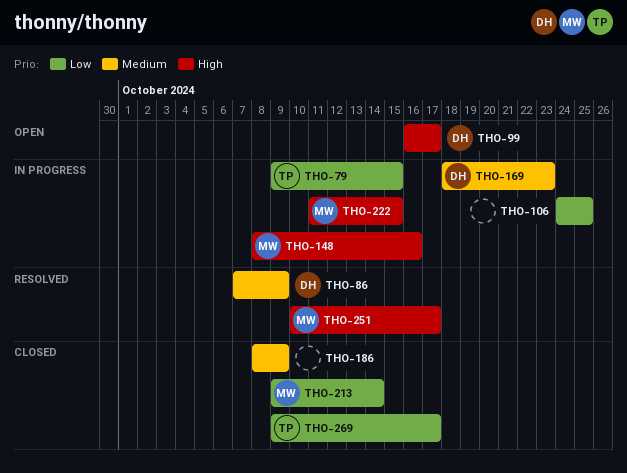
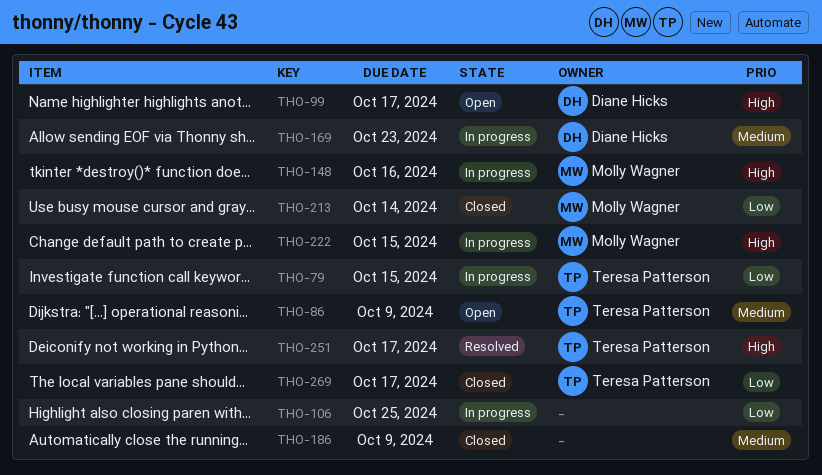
THO-86, status: Resolved -> Open
THO-86, owner: Diane Hicks -> Teresa Patterson
THO-251, owner: Molly Wagner -> Teresa Patterson

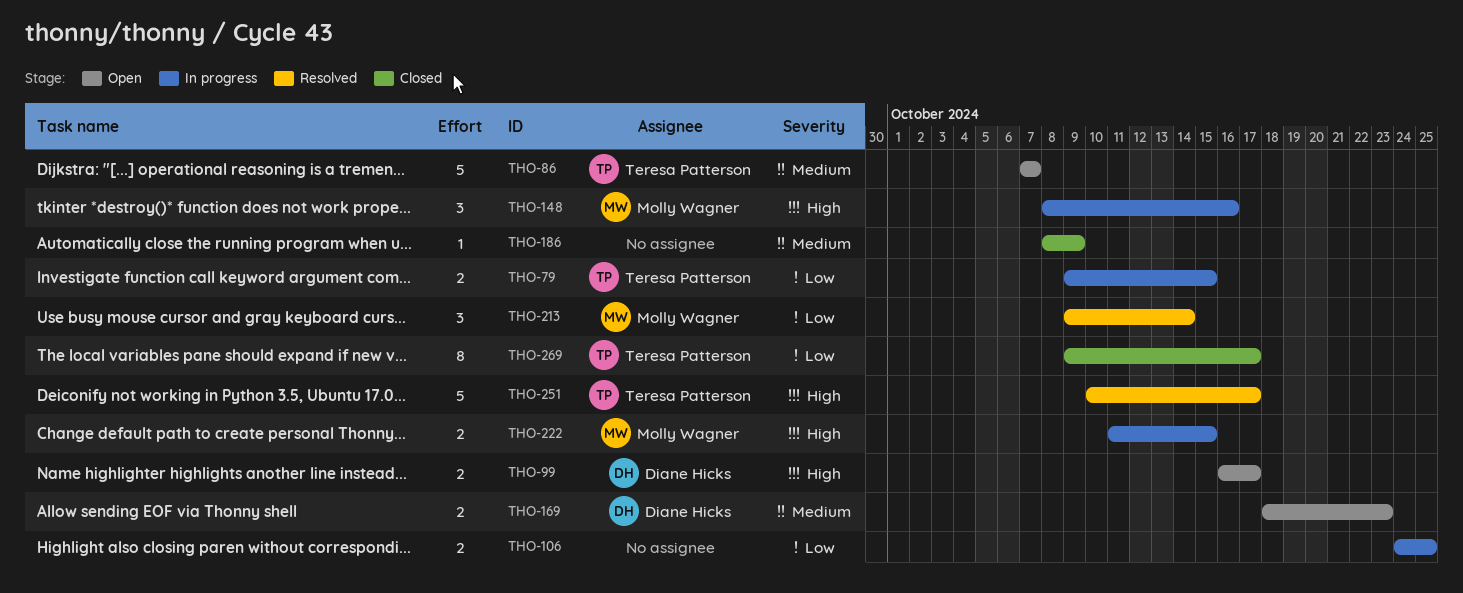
THO-86, due: Oct 9 -> Oct 7
THO-169, status: In progress -> Open
THO-213, status: Closed -> Resolved

